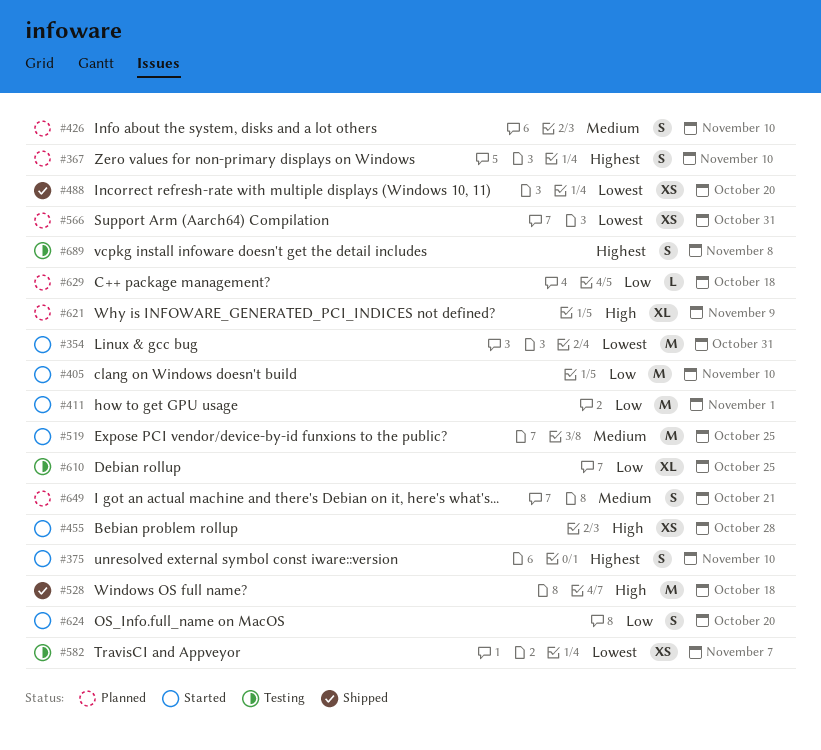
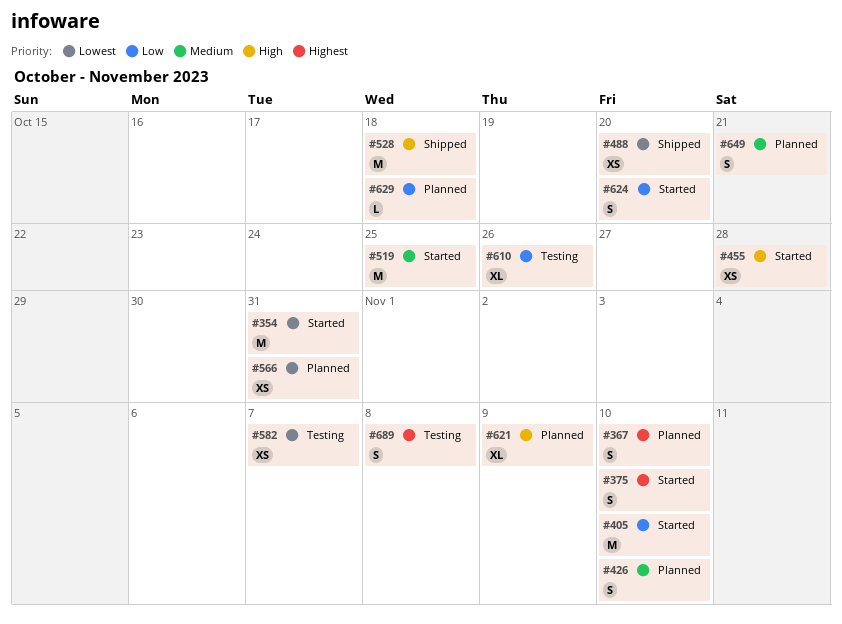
#411: present -> none
#610, due: Oct 25 -> Oct 26

